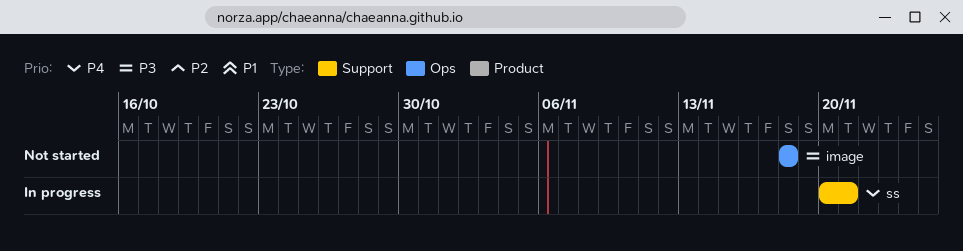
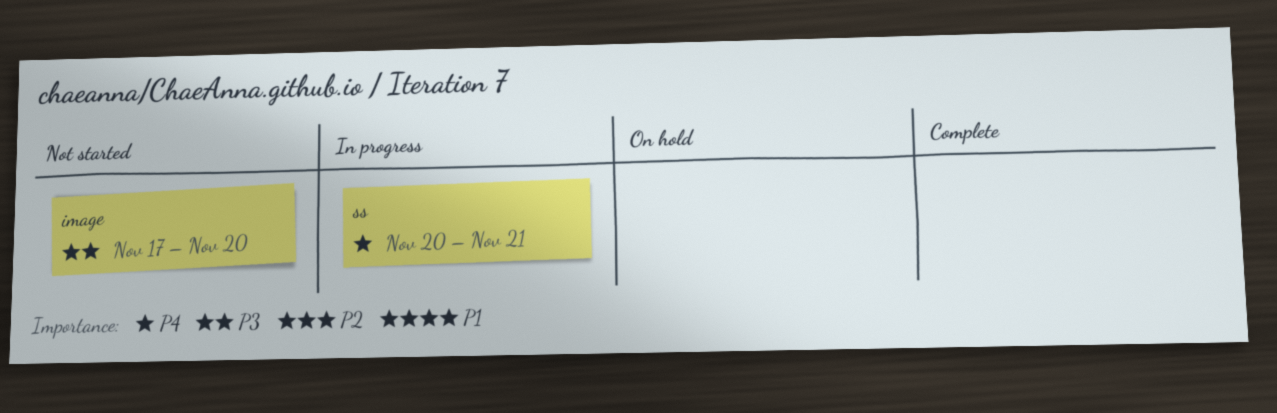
image, start: Nov 18 -> Nov 17
image, due: Nov 18 -> Nov 20

